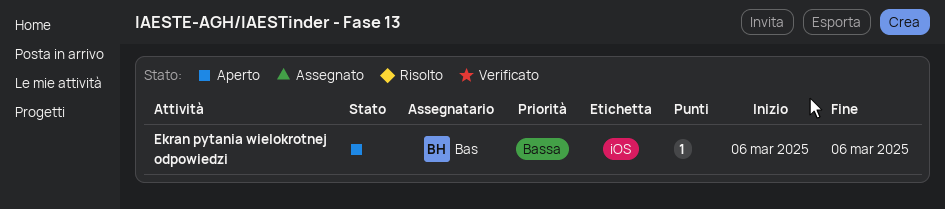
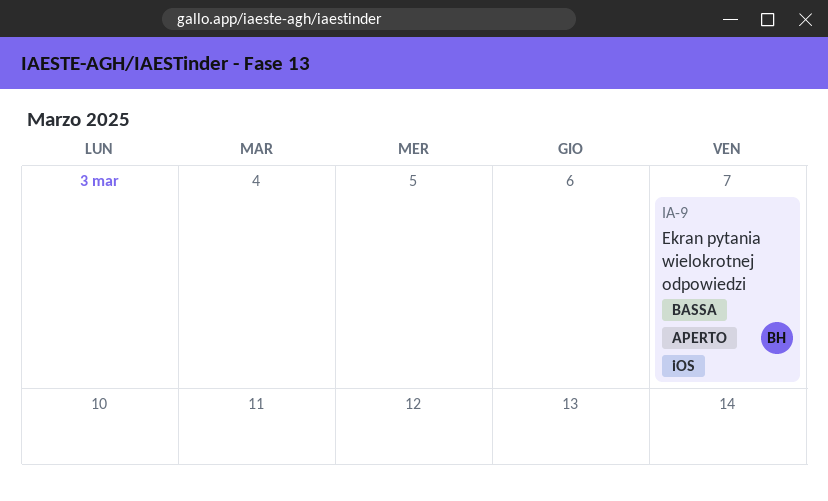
Ekran pytania wielokrotnej odpowiedzi, due: Mar 6 -> Mar 7

